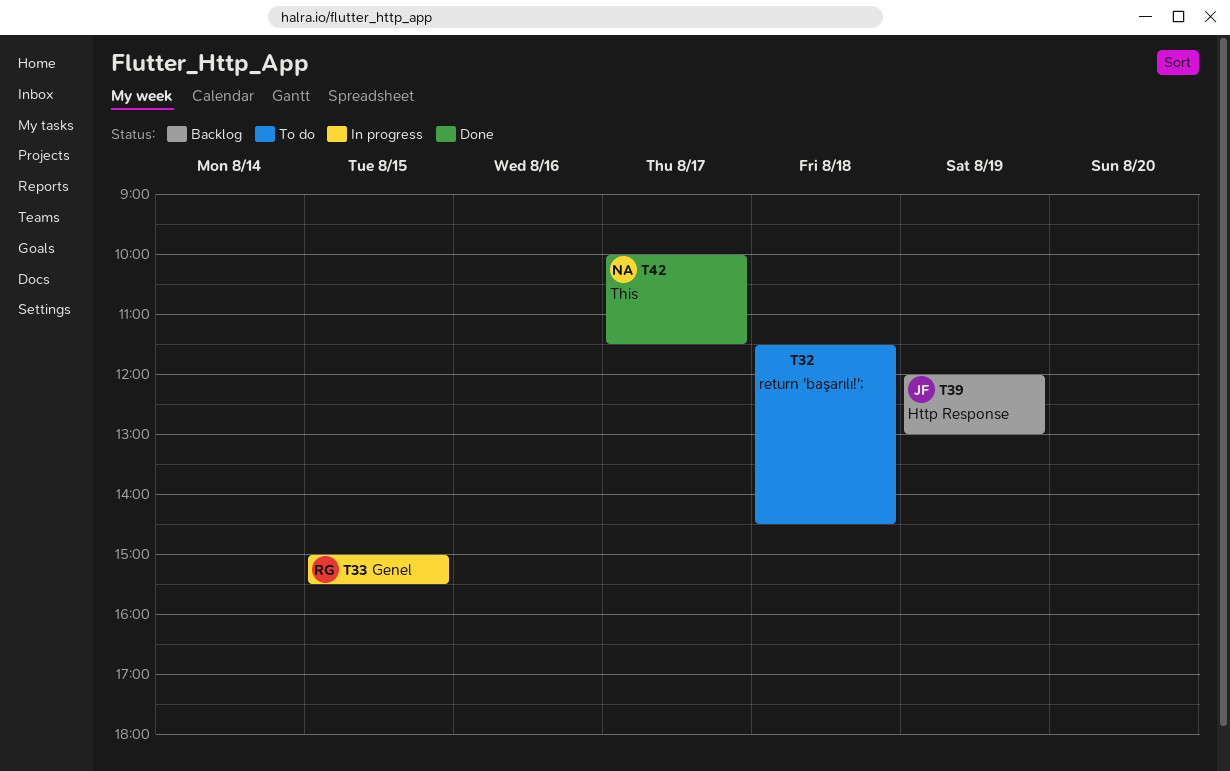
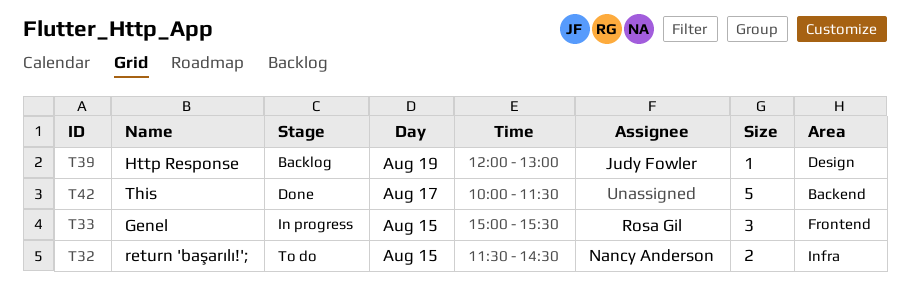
T32, owner: none -> Nancy Anderson
T32, day: Aug 18 -> Aug 15
T42, owner: Nancy Anderson -> none

